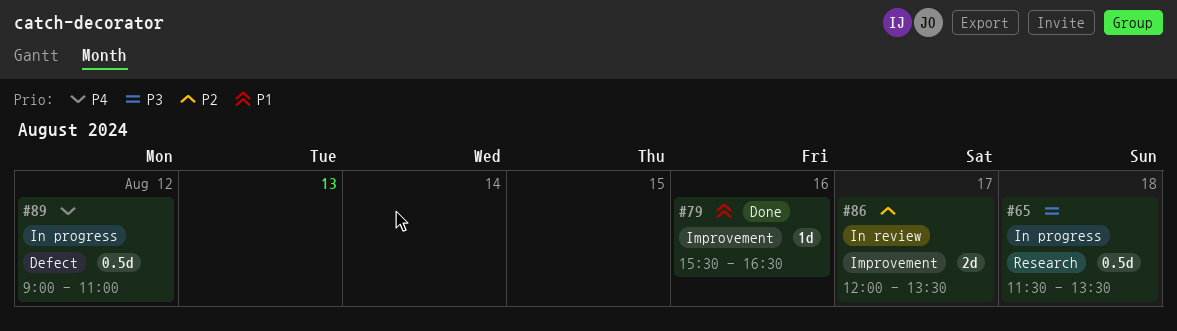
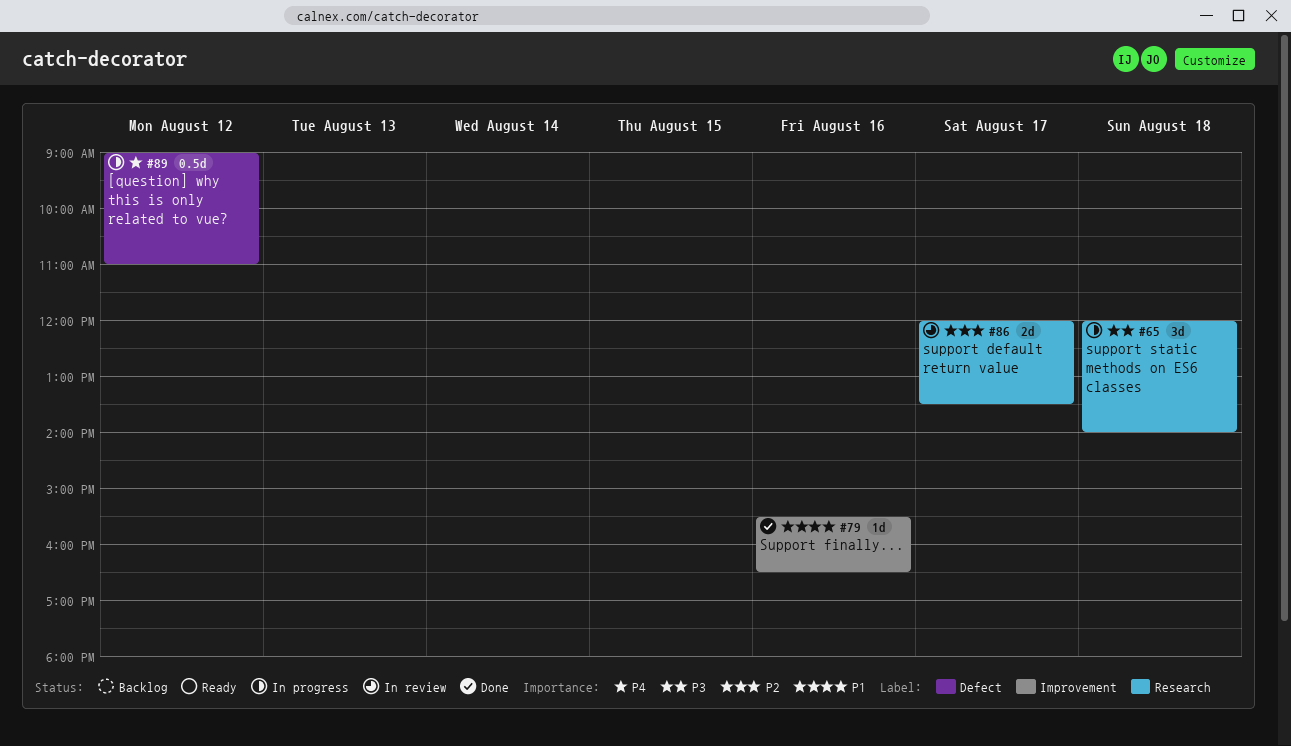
#65, estimate: 0.5d -> 3d
#65, begins: 11:30 -> 12:00
#65, ends: 13:30 -> 14:00
#86, label: Improvement -> Research

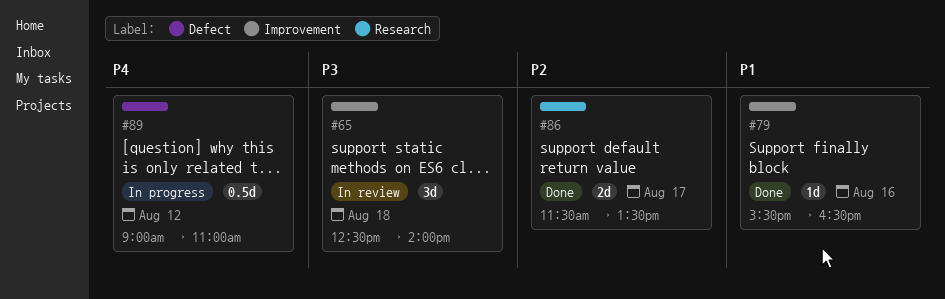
#65, status: In progress -> In review
#65, label: Research -> Improvement
#65, begins: 12:00 -> 12:30
#86, status: In review -> Done
#86, begins: 12:00 -> 11:30

